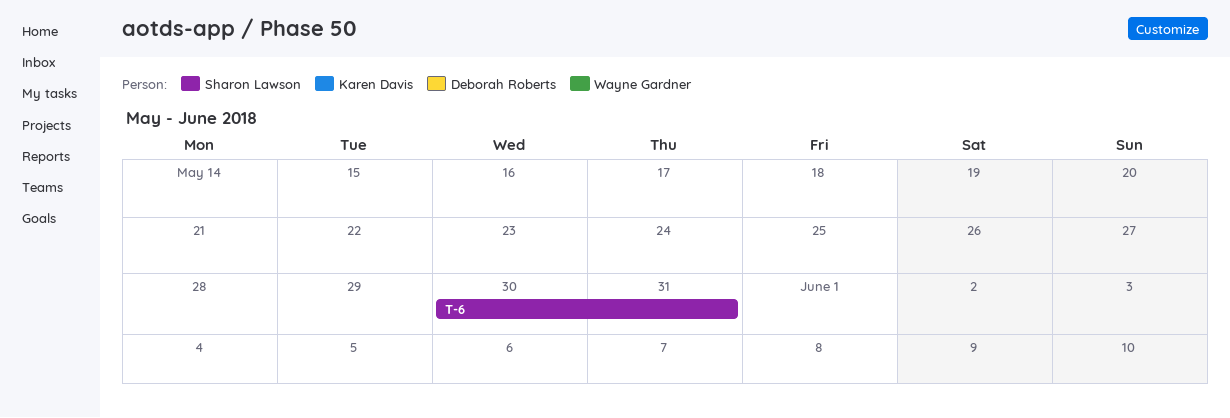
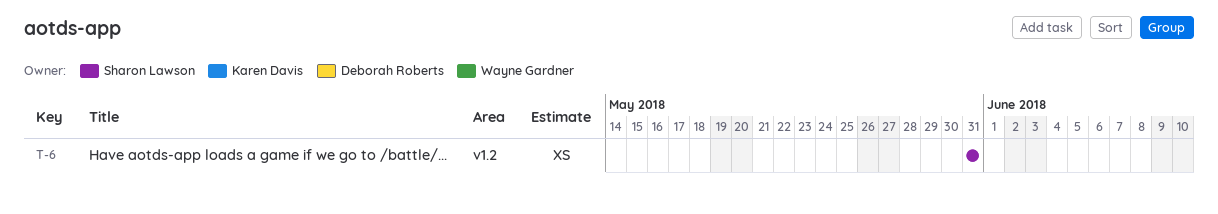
T-6, start: May 30 -> May 31

